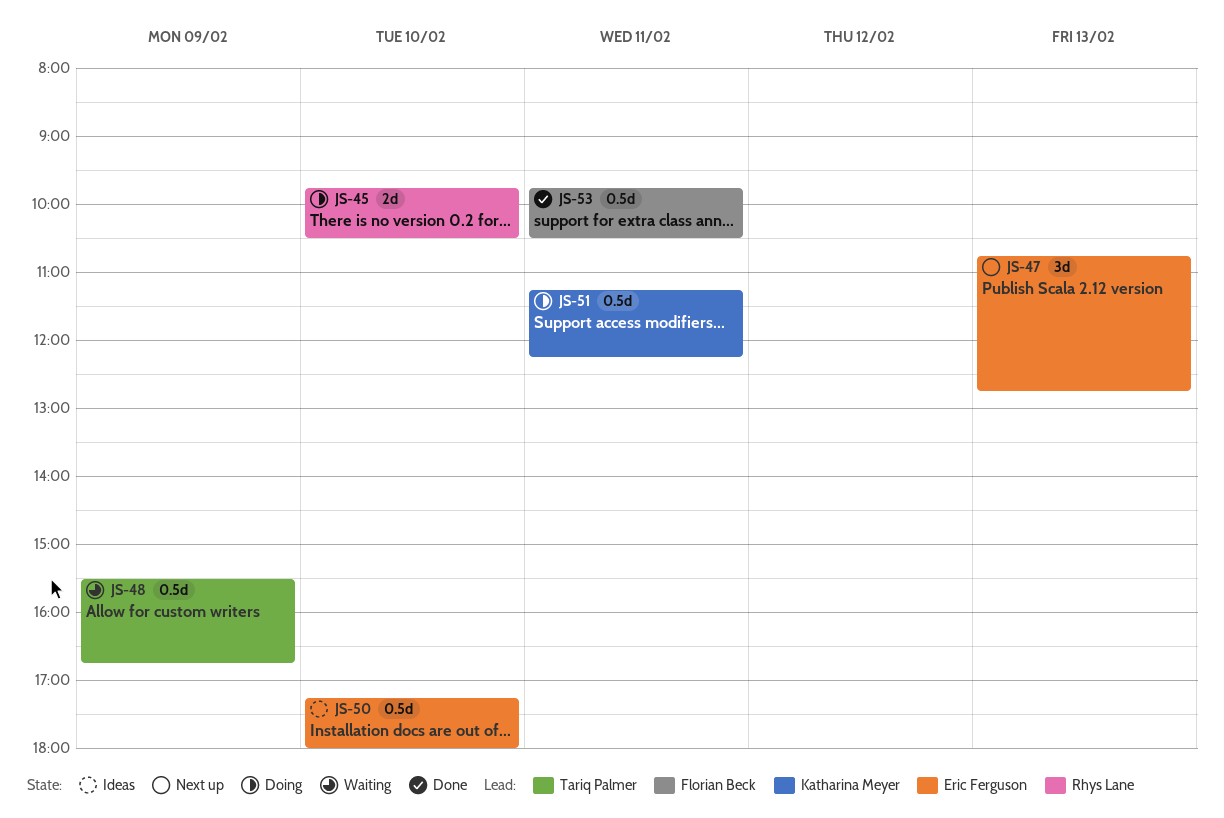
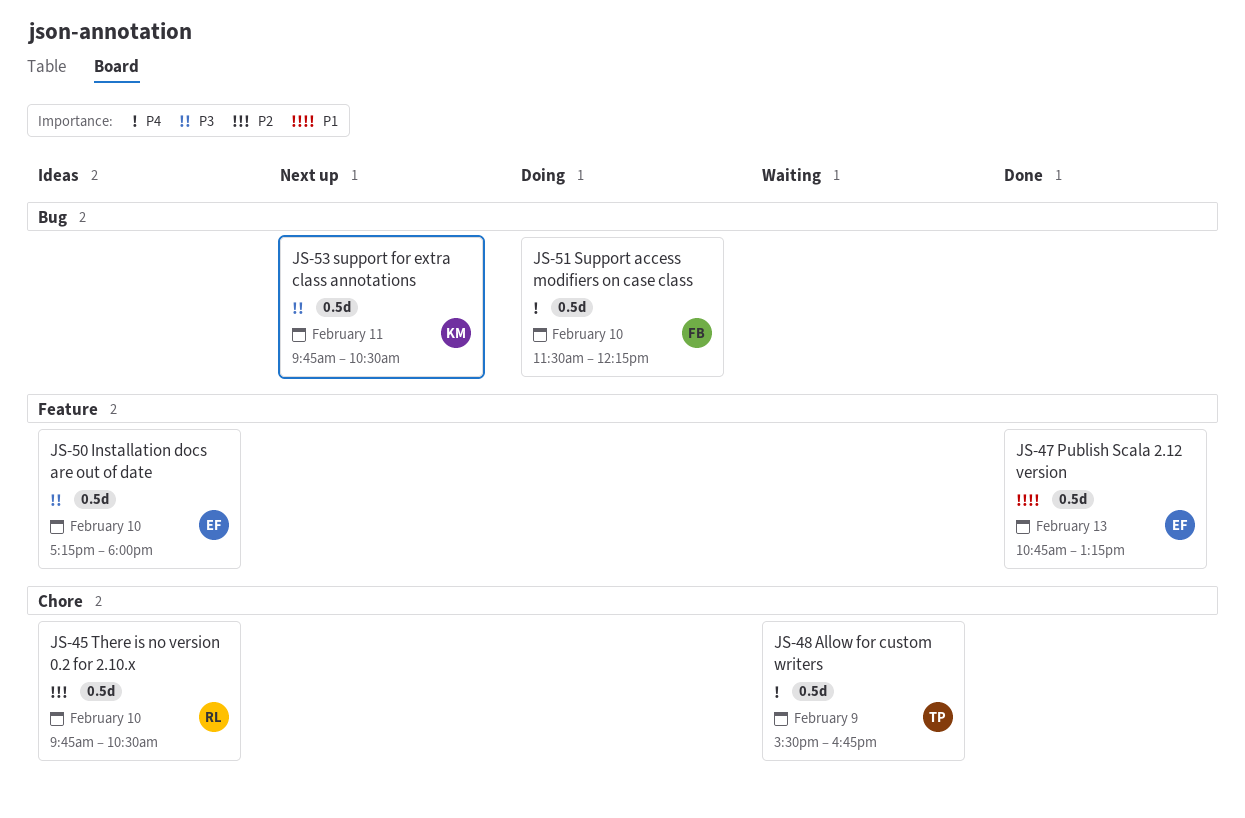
JS-45, status: Doing -> Ideas
JS-45, estimate: 2d -> 0.5d
JS-47, status: Next up -> Done
JS-47, estimate: 3d -> 0.5d
JS-47, ends: 12:45 -> 13:15
JS-51, owner: Katharina Meyer -> Florian Beck
JS-51, day: Feb 11 -> Feb 10
JS-51, begins: 11:15 -> 11:30
JS-53, status: Done -> Next up
JS-53, owner: Florian Beck -> Katharina Meyer

